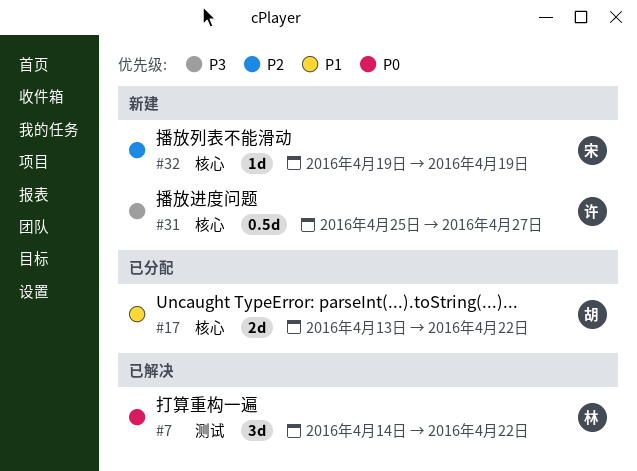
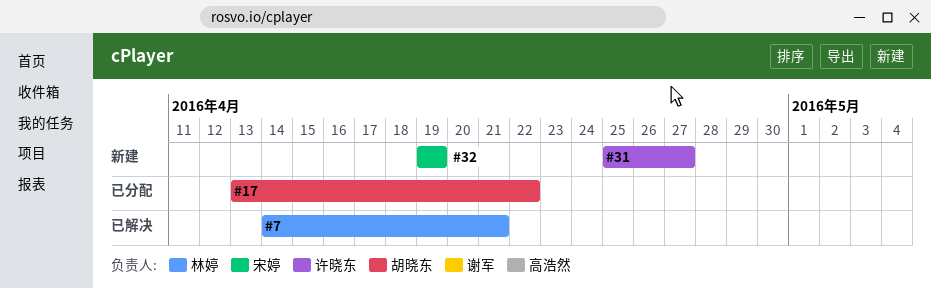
#7, due: Apr 22 -> Apr 21

